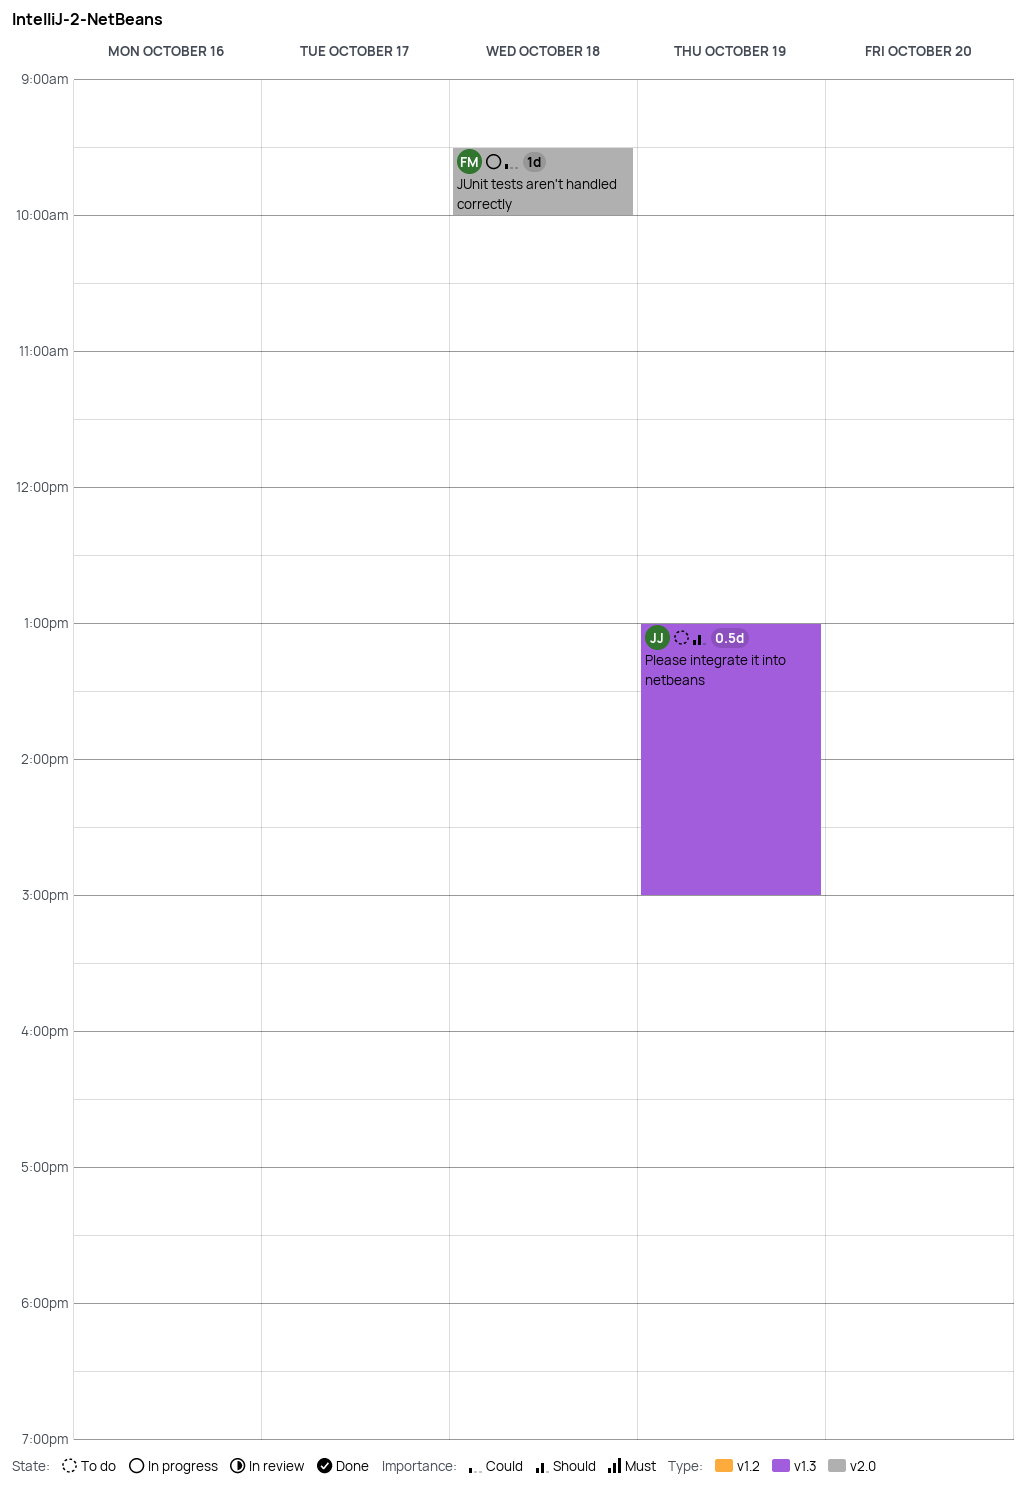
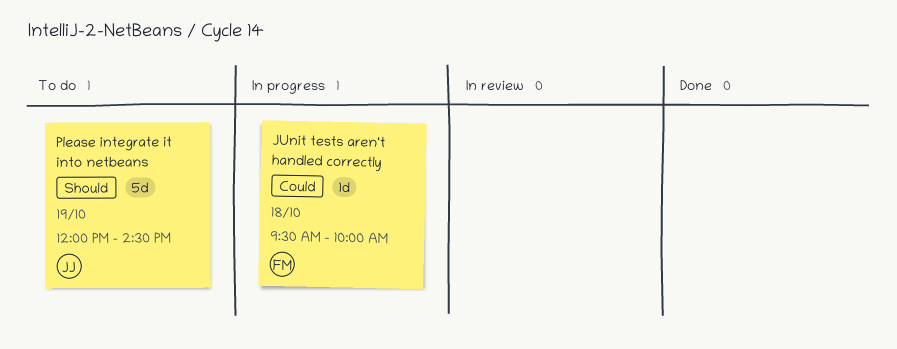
Please integrate it into netbeans, estimate: 0.5d -> 5d
Please integrate it into netbeans, begins: 13:00 -> 12:00
Please integrate it into netbeans, ends: 15:00 -> 14:30

